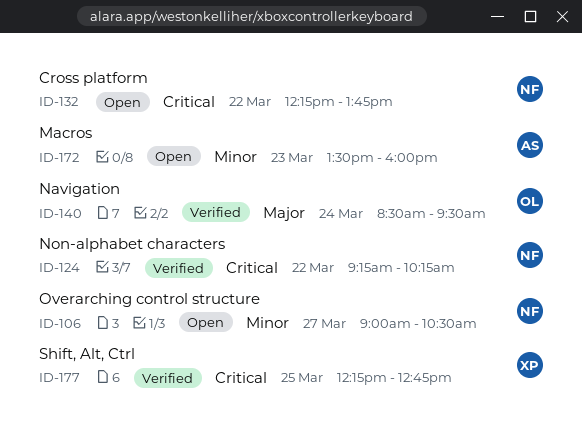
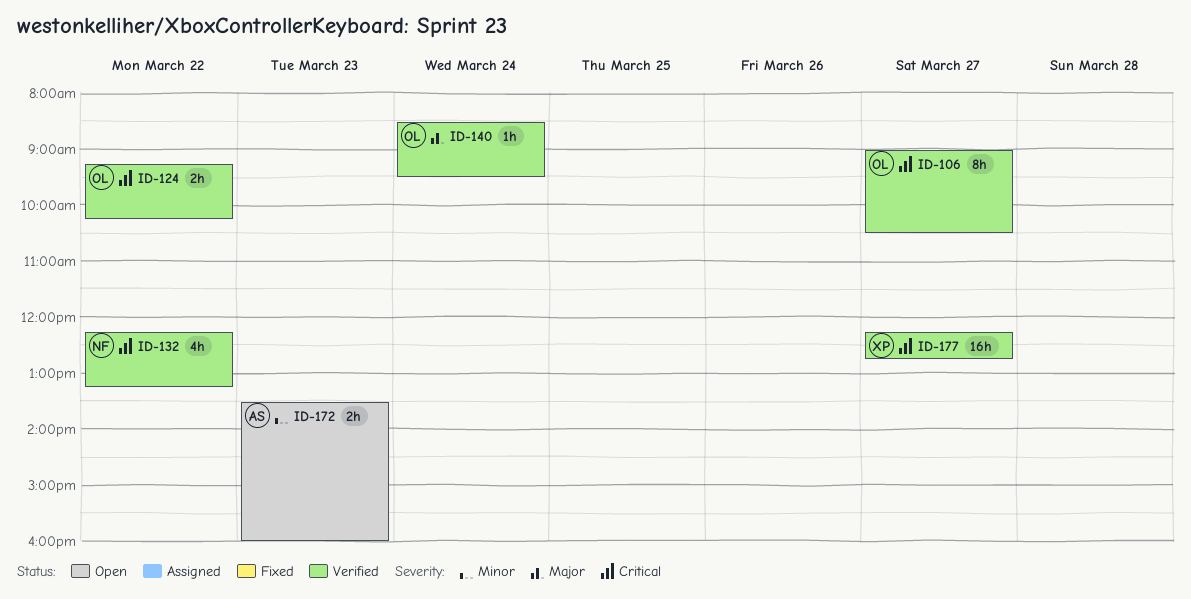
ID-106, status: Open -> Verified
ID-106, owner: NF -> OL
ID-106, priority: Minor -> Critical
ID-124, owner: NF -> OL
ID-132, status: Open -> Verified
ID-132, ends: 13:45 -> 13:15
ID-177, day: Mar 25 -> Mar 27

